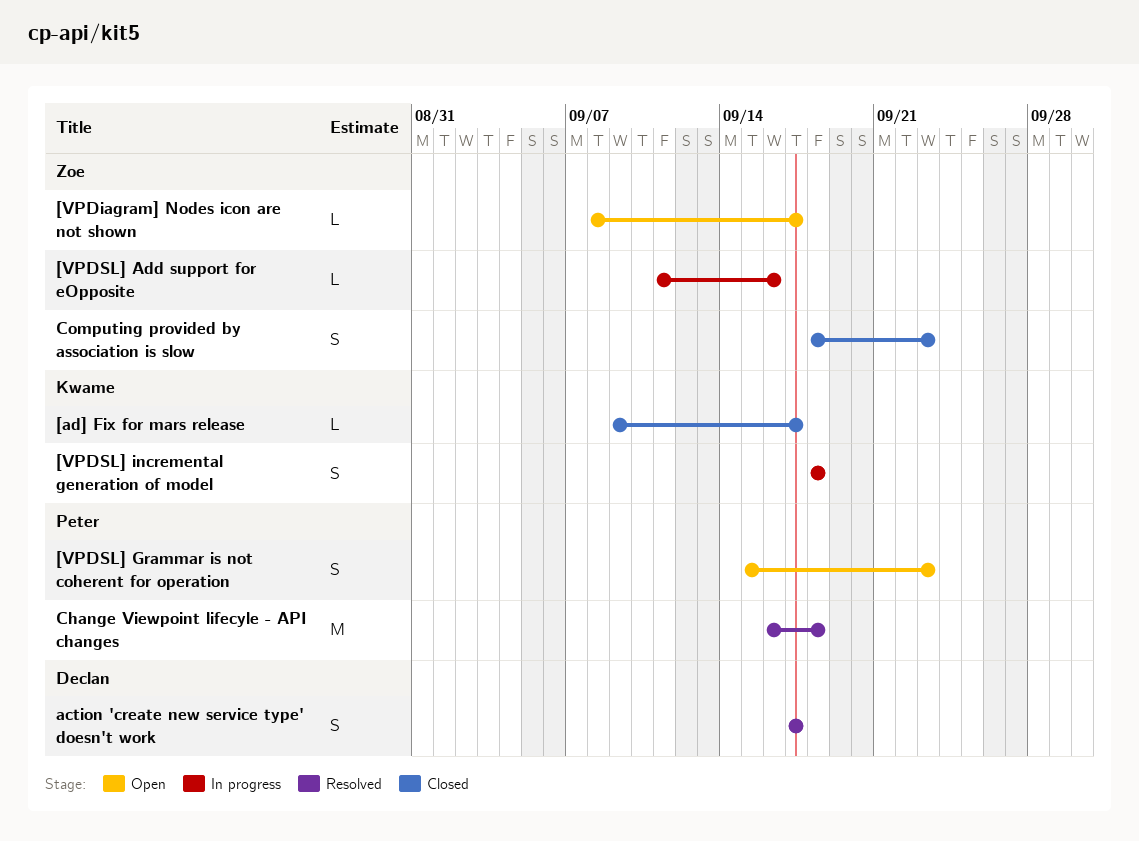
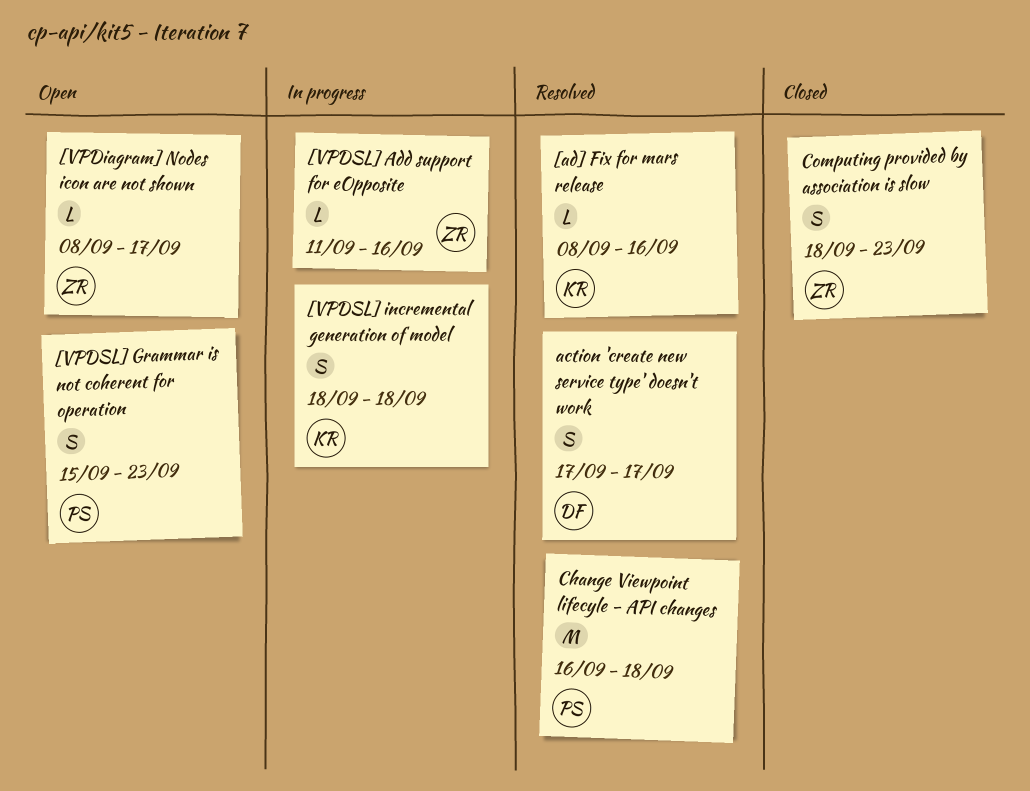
[ad] Fix for mars release, status: Closed -> Resolved
[ad] Fix for mars release, start: Sep 9 -> Sep 8
[ad] Fix for mars release, due: Sep 17 -> Sep 16

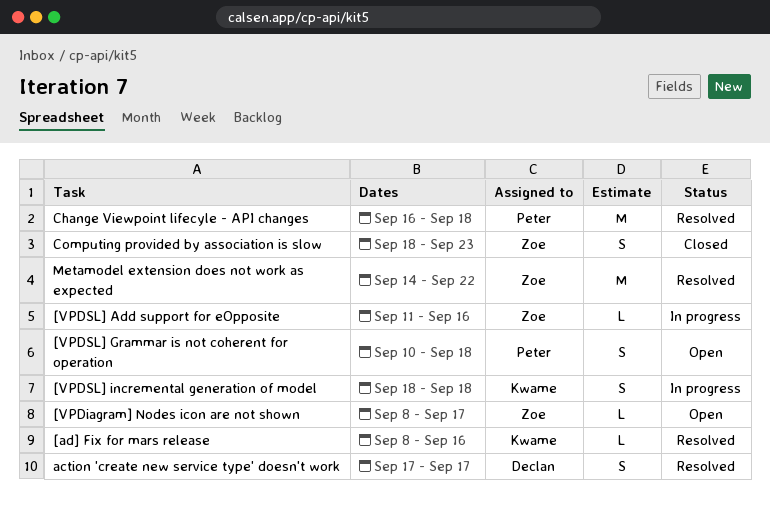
[VPDSL] Grammar is not coherent for operation, start: Sep 15 -> Sep 10
[VPDSL] Grammar is not coherent for operation, due: Sep 23 -> Sep 18
Metamodel extension does not work as expected: none -> present

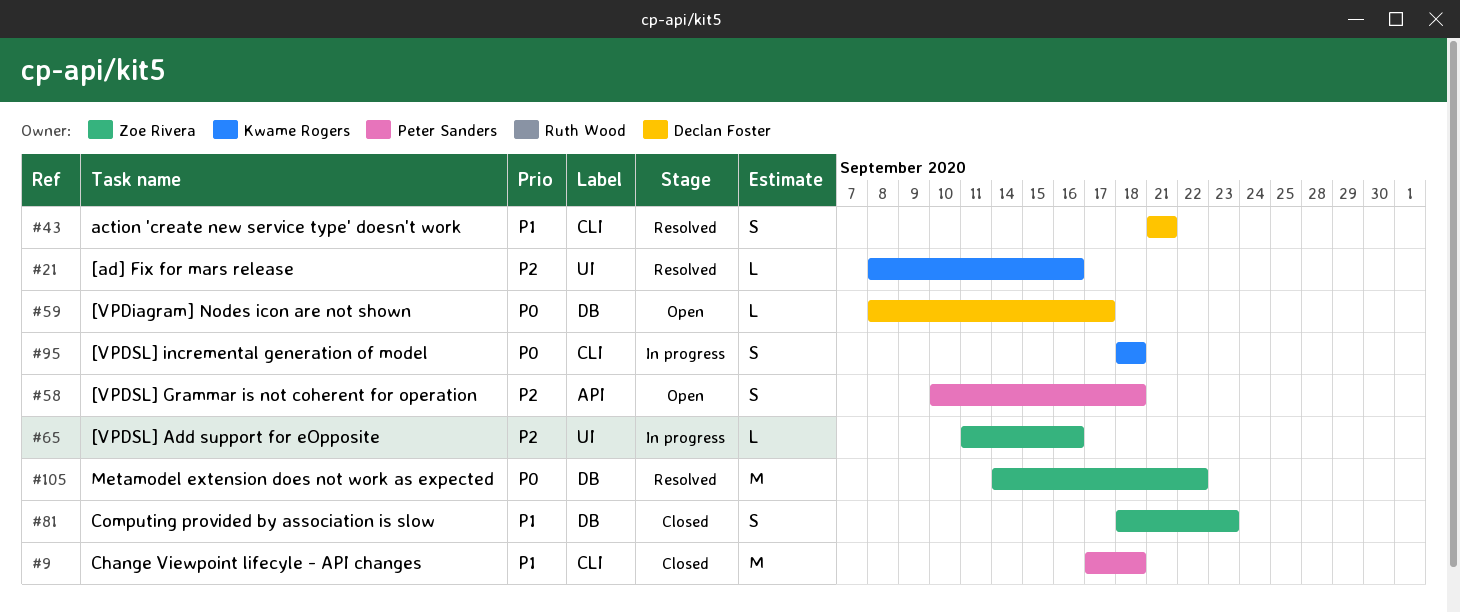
[VPDiagram] Nodes icon are not shown, owner: Zoe Rivera -> Declan Foster
action 'create new service type' doesn't work, start: Sep 17 -> Sep 21
action 'create new service type' doesn't work, due: Sep 17 -> Sep 21
Change Viewpoint lifecyle - API changes, status: Resolved -> Closed
Change Viewpoint lifecyle - API changes, start: Sep 16 -> Sep 17

